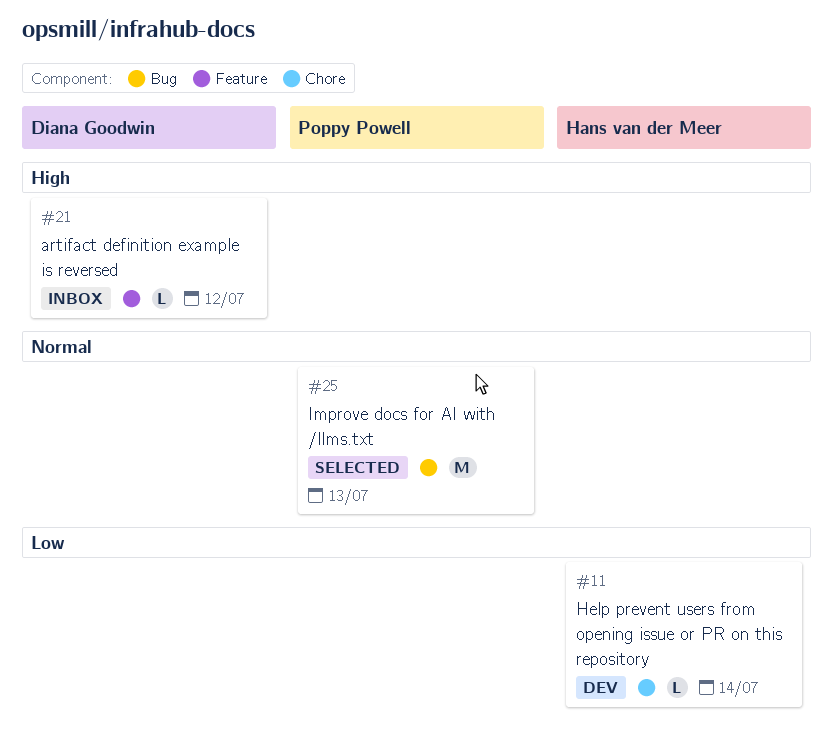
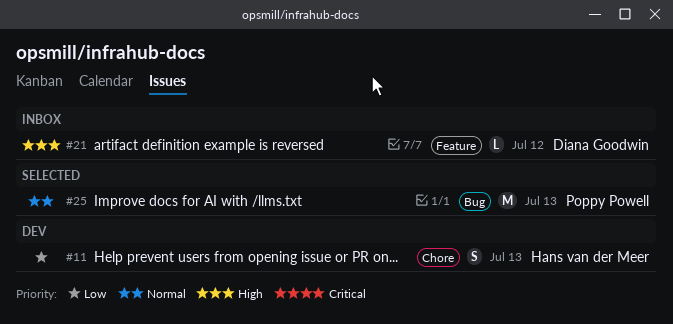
#11, estimate: L -> S
#11, due: Jul 14 -> Jul 13

